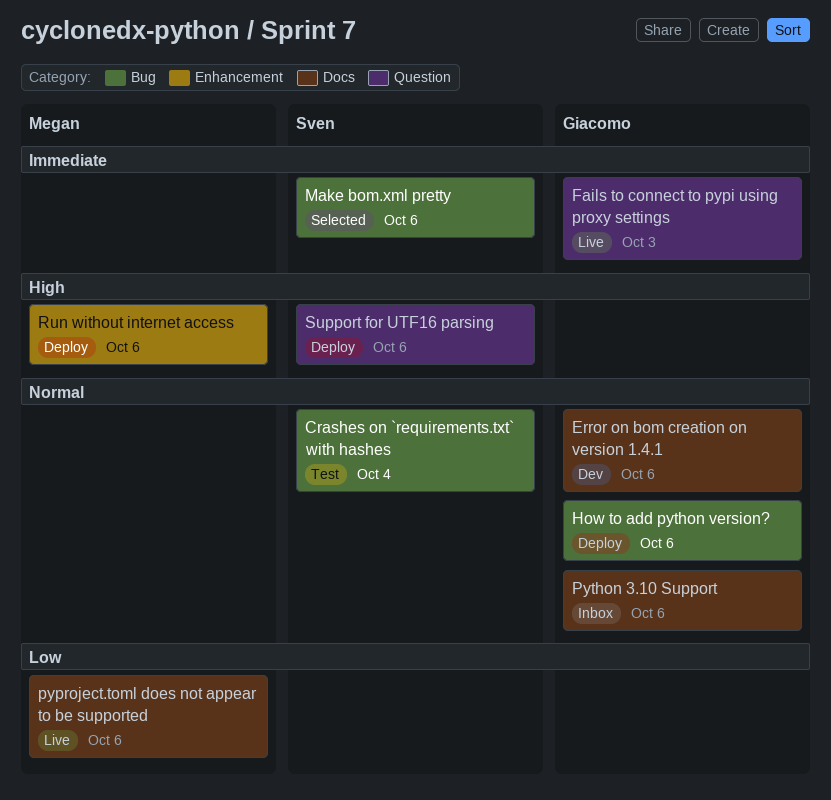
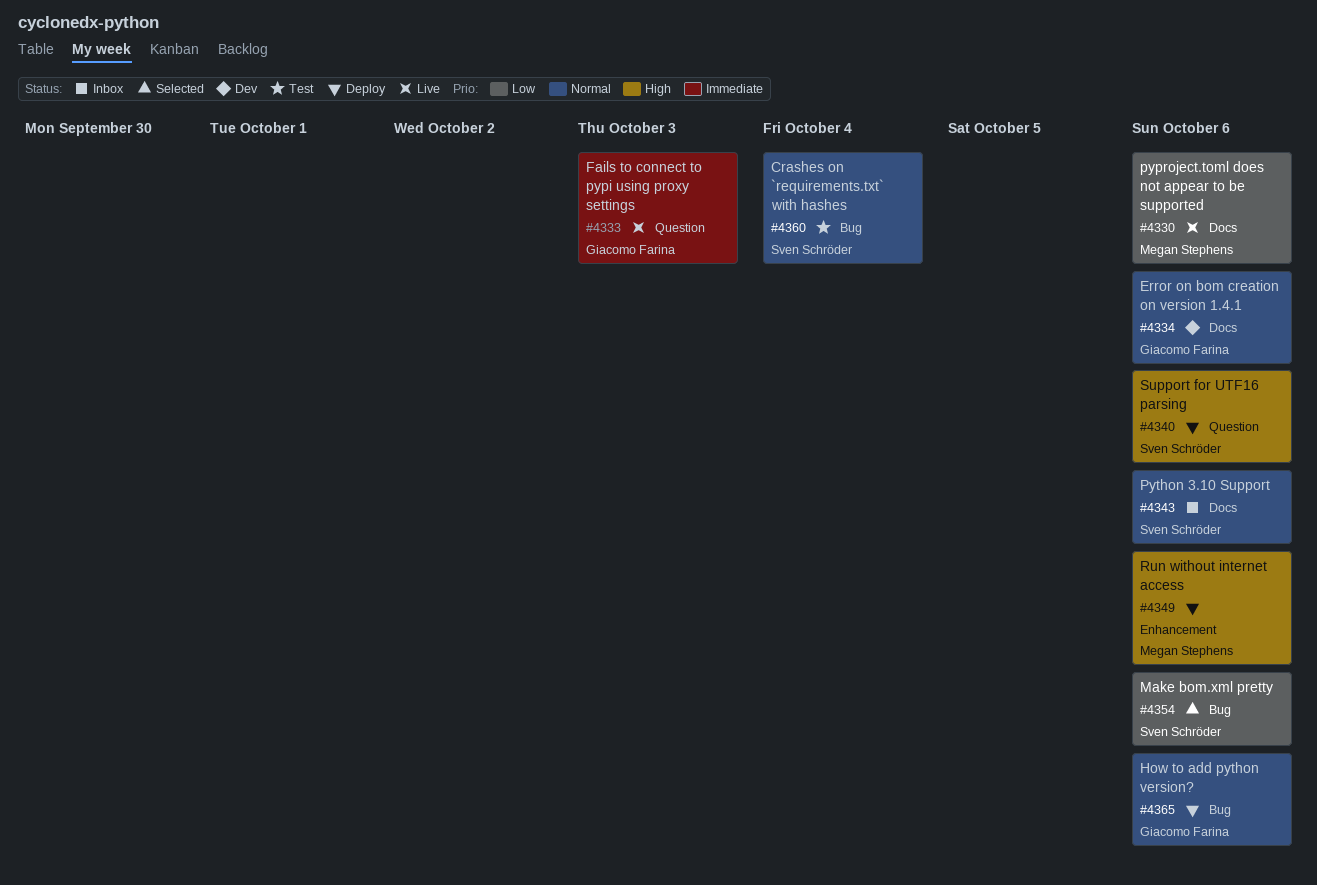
Make bom.xml pretty, priority: Immediate -> Low
Python 3.10 Support, owner: Giacomo Farina -> Sven Schröder

